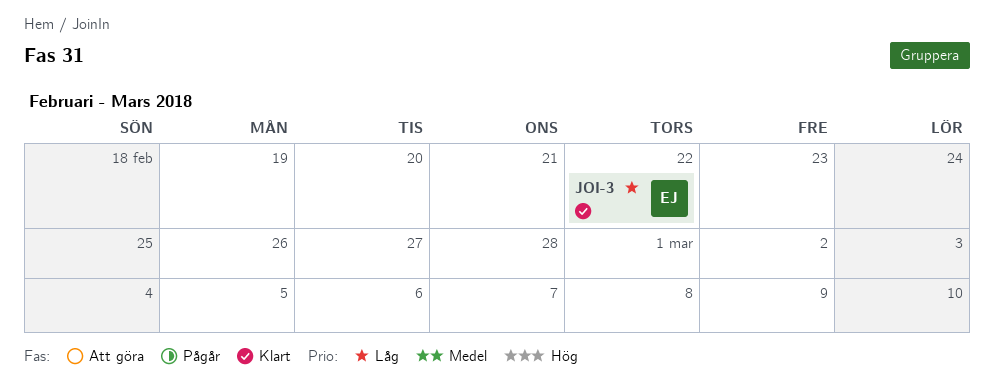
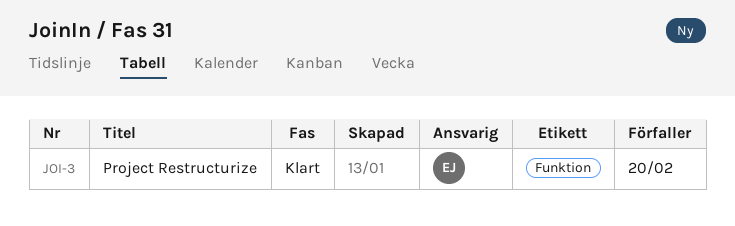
JOI-3, due: Feb 22 -> Feb 20

